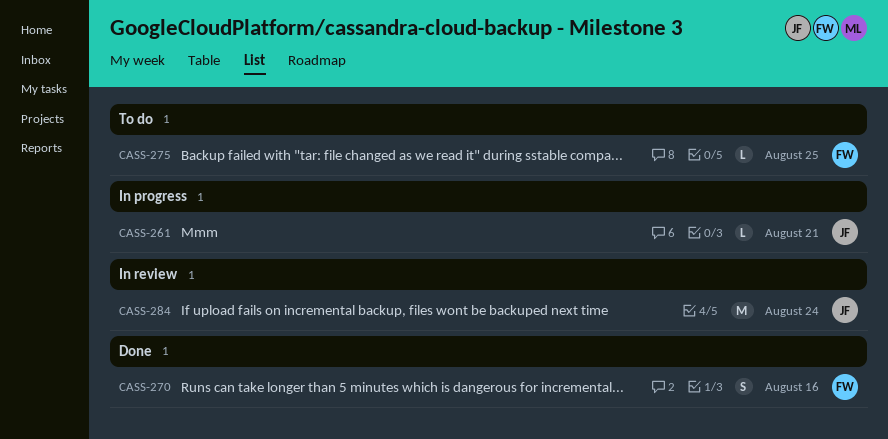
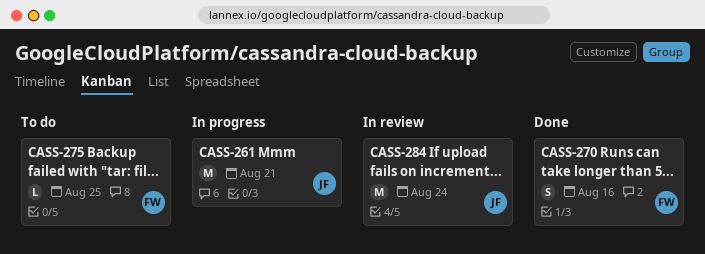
CASS-261, estimate: L -> M

